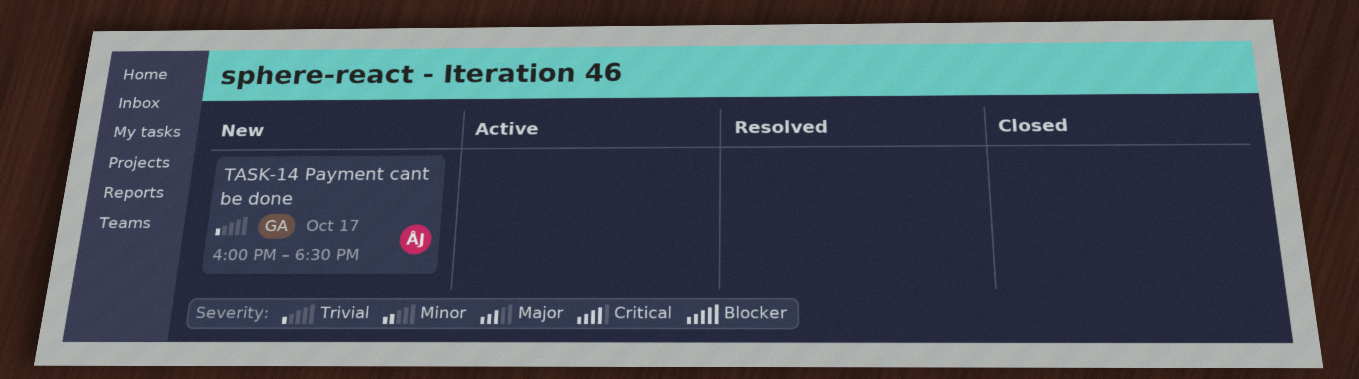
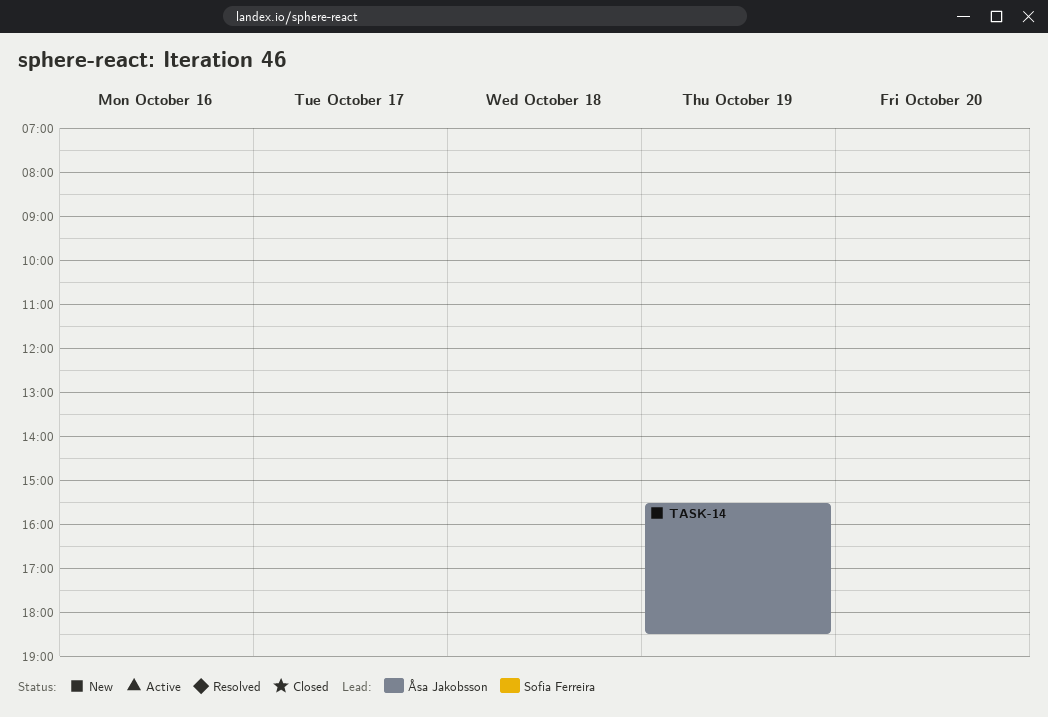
TASK-14, day: Oct 17 -> Oct 19
TASK-14, begins: 16:00 -> 15:30

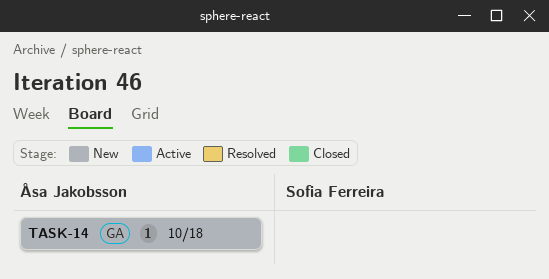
TASK-14, day: Oct 19 -> Oct 18

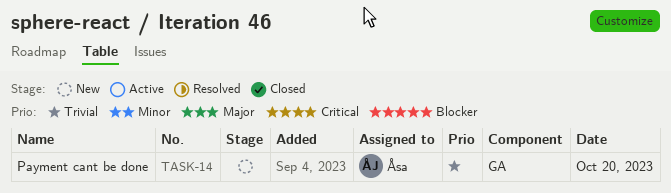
TASK-14, day: Oct 18 -> Oct 20

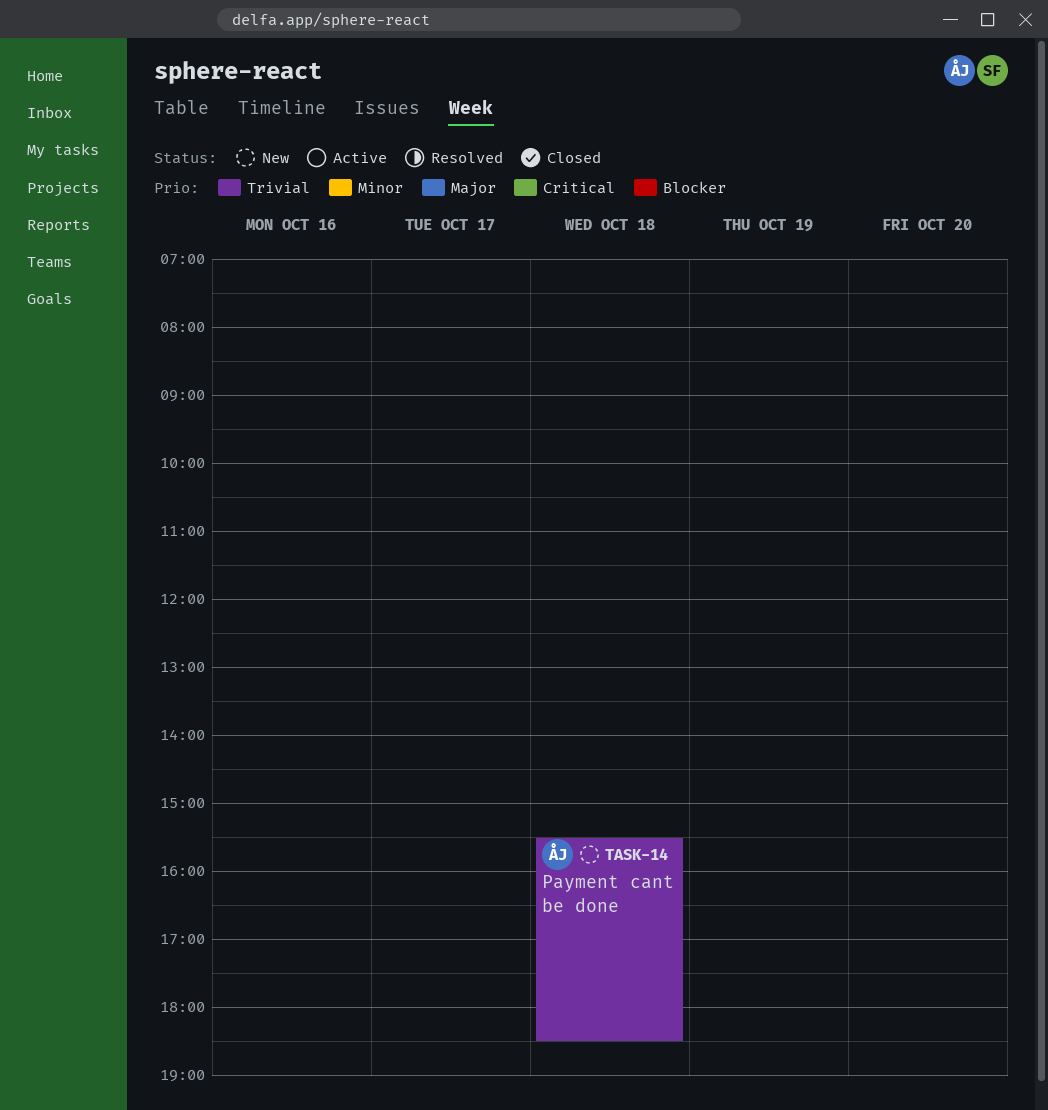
TASK-14, day: Oct 20 -> Oct 18

